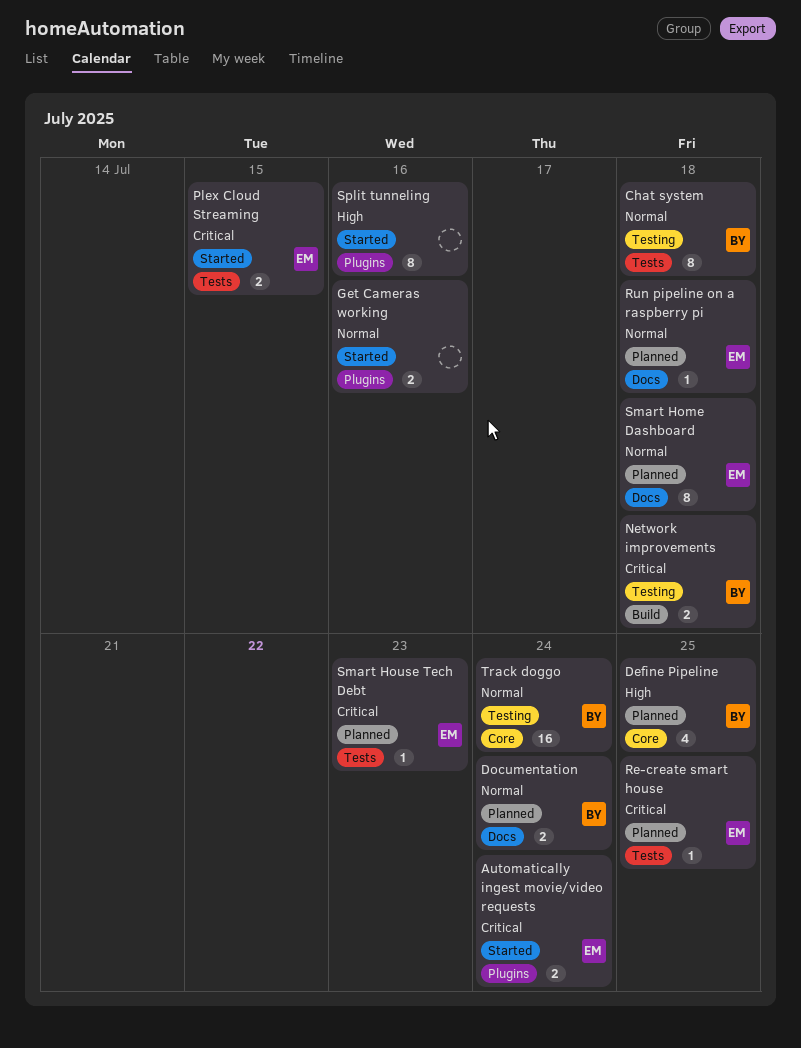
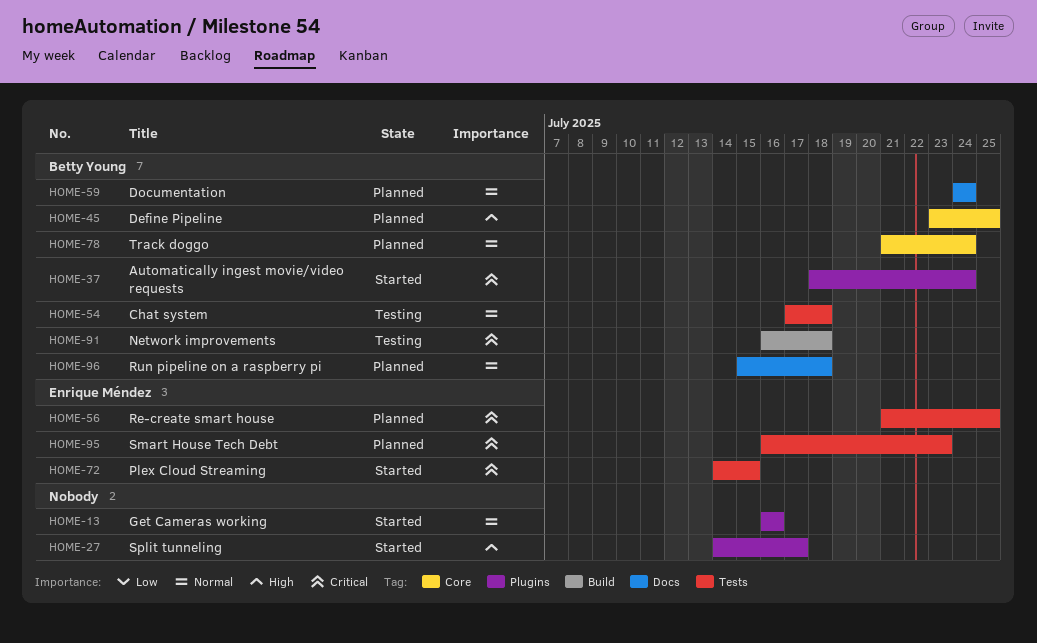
Automatically ingest movie/video requests, owner: Enrique Méndez -> Betty Young
Run pipeline on a raspberry pi, owner: Enrique Méndez -> Betty Young
Smart Home Dashboard: present -> none
Split tunneling, due: Jul 16 -> Jul 17
Track doggo, status: Testing -> Planned

